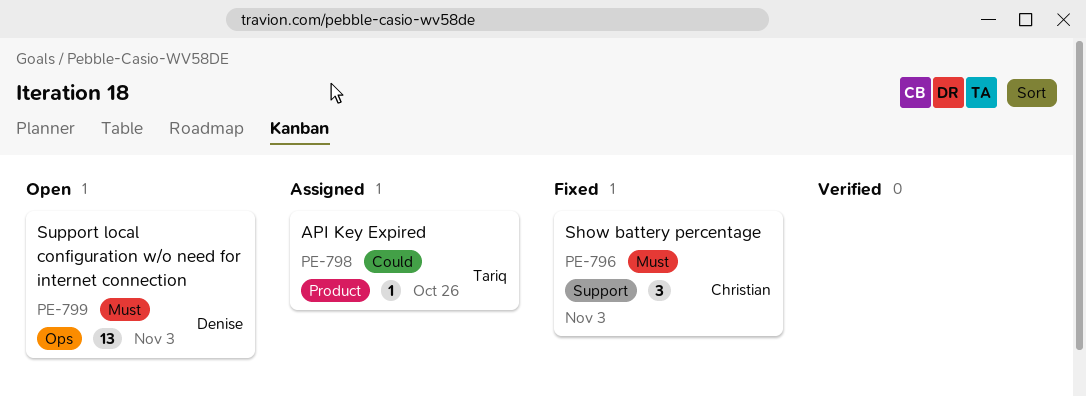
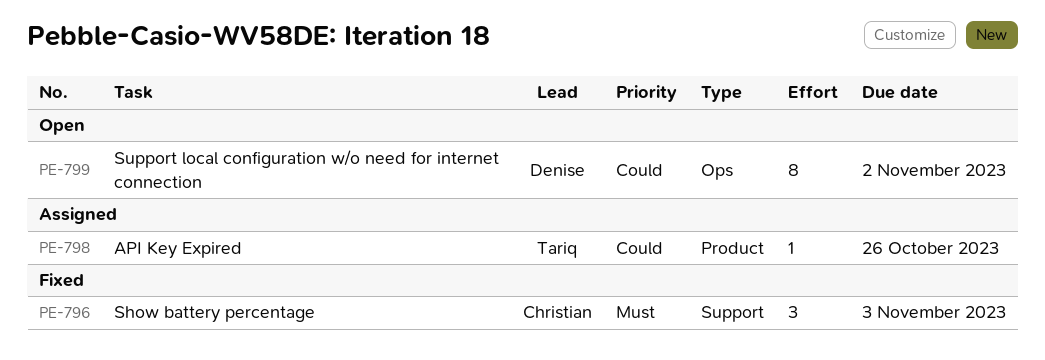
PE-799, priority: Must -> Could
PE-799, estimate: 13 -> 8
PE-799, due: Nov 3 -> Nov 2

